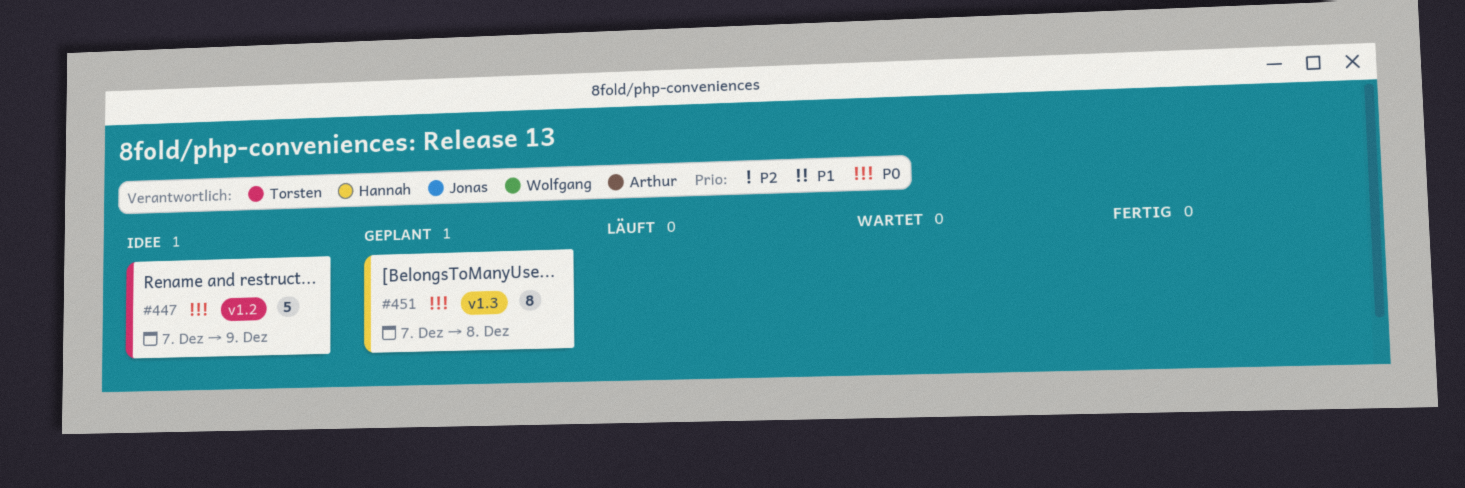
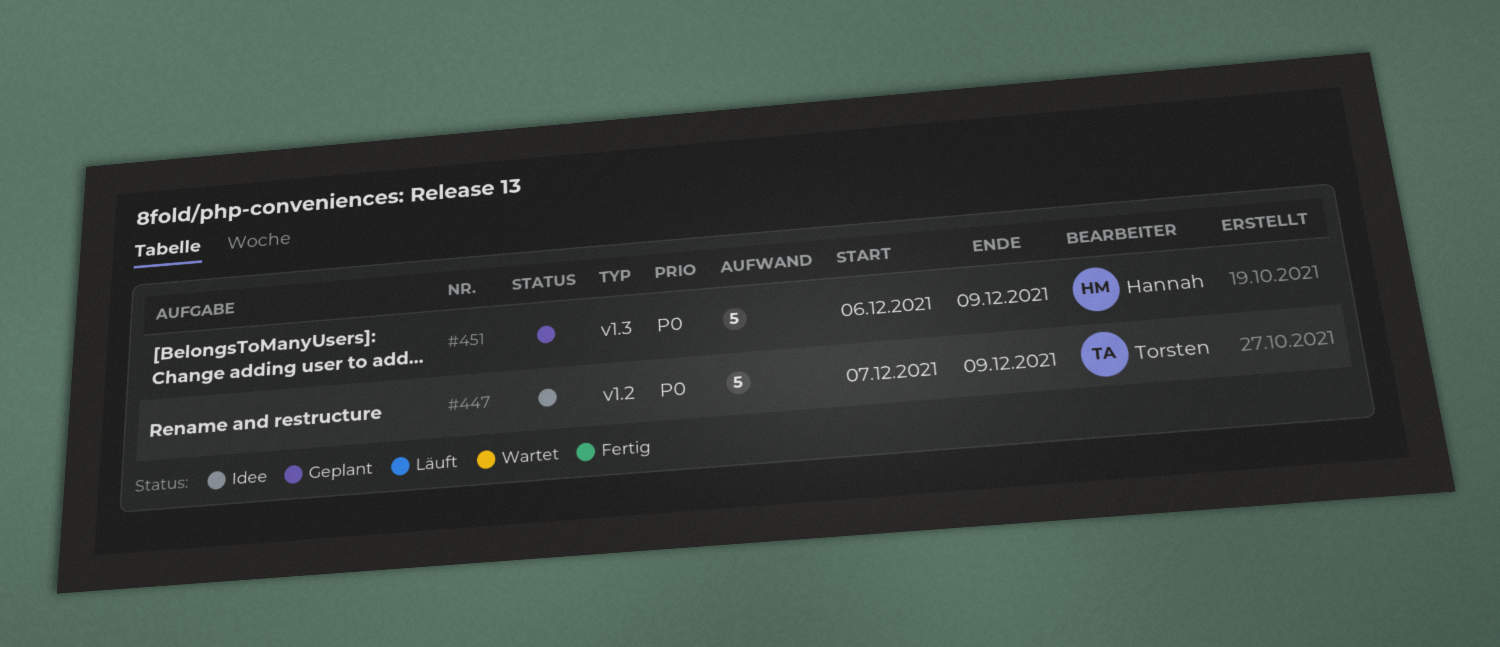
#451, estimate: 8 -> 5
#451, start: Dec 7 -> Dec 6
#451, due: Dec 8 -> Dec 9

